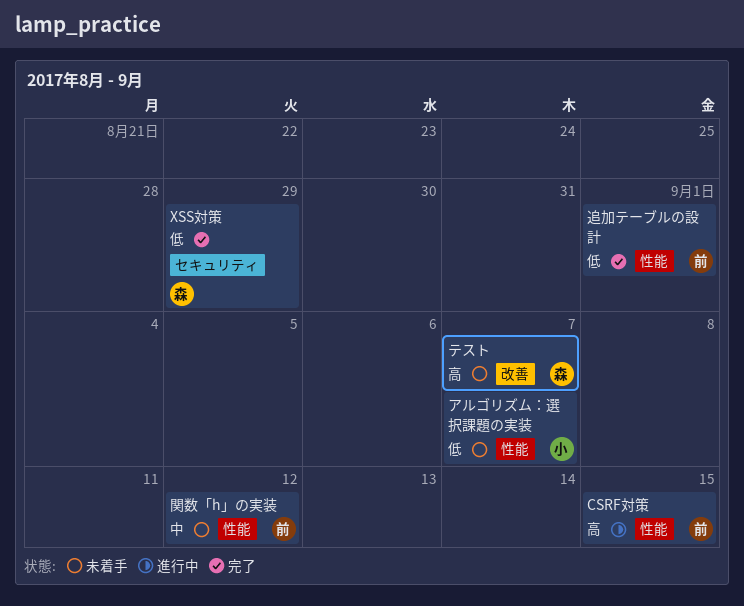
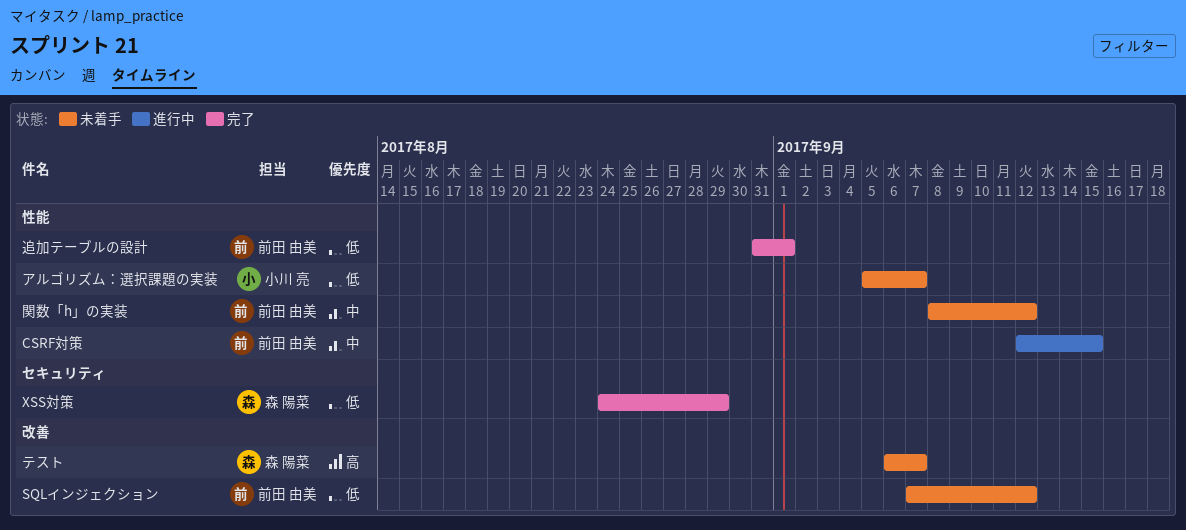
CSRF対策, priority: 高 -> 中
SQLインジェクション: none -> present

